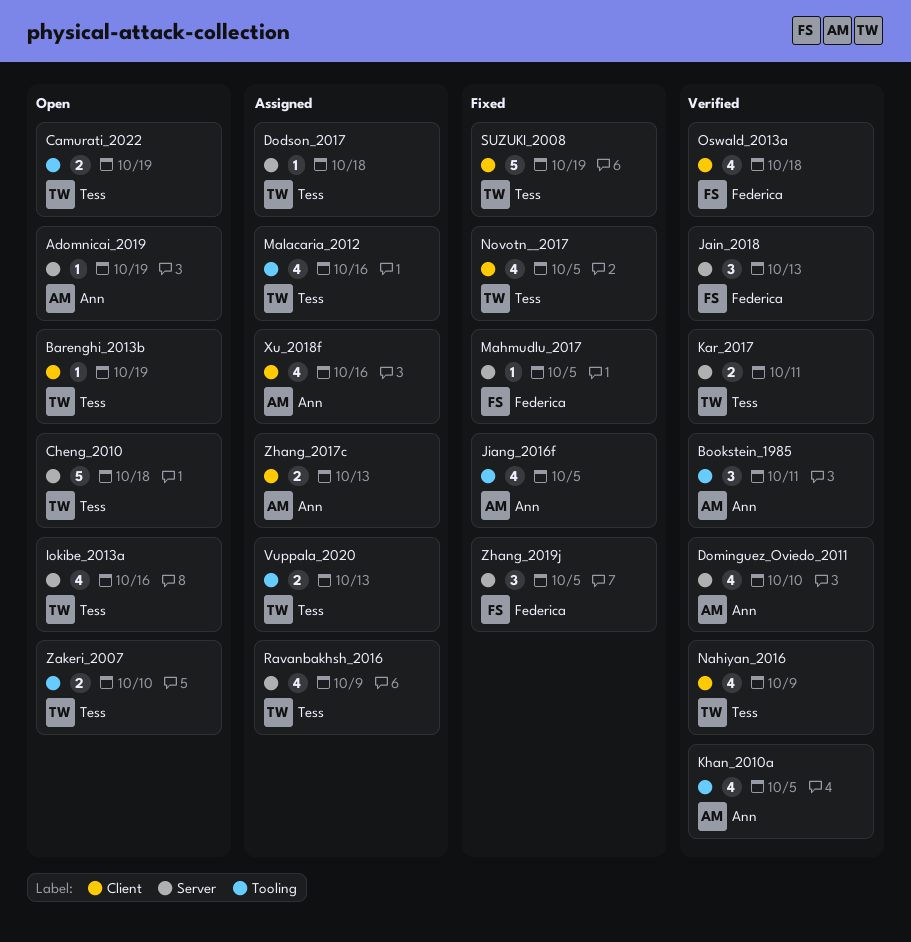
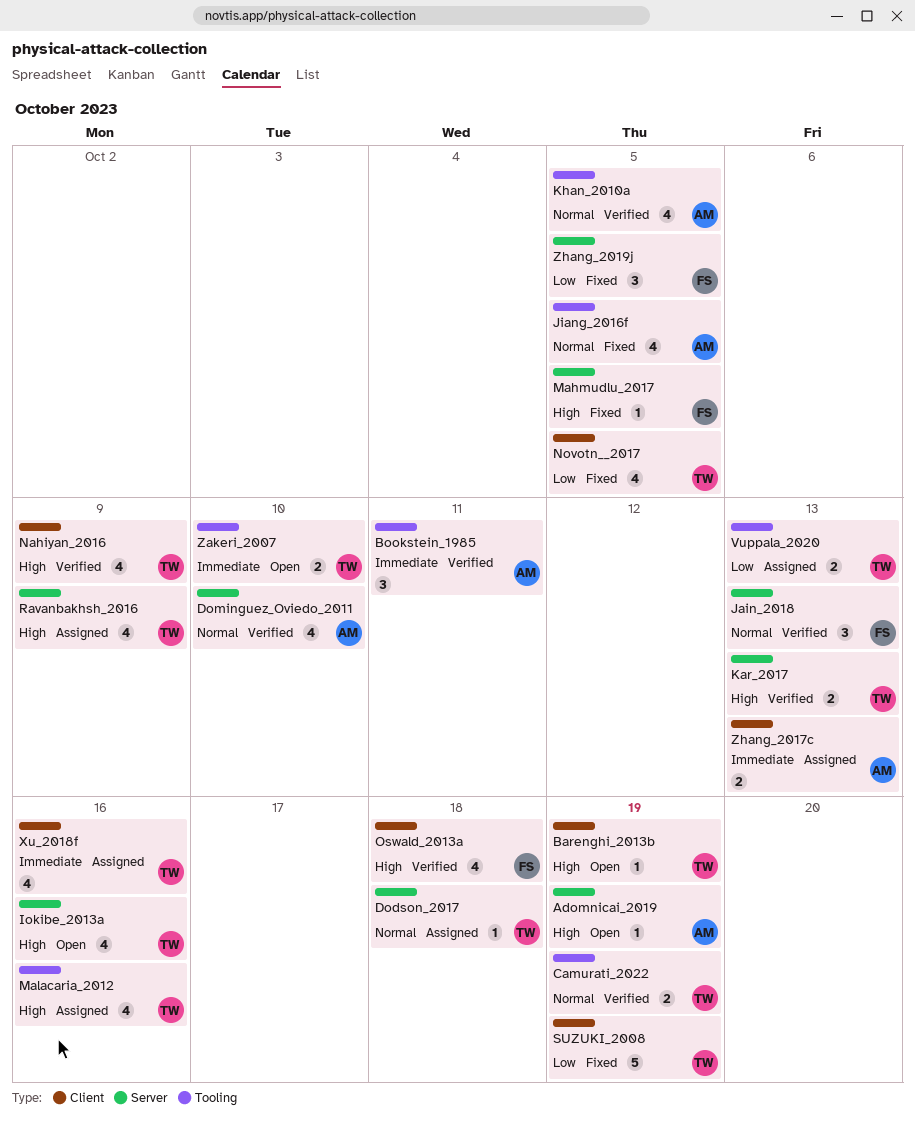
Camurati_2022, status: Open -> Verified
Cheng_2010: present -> none
Kar_2017, due: Oct 11 -> Oct 13
Xu_2018f, owner: Ann -> Tess

